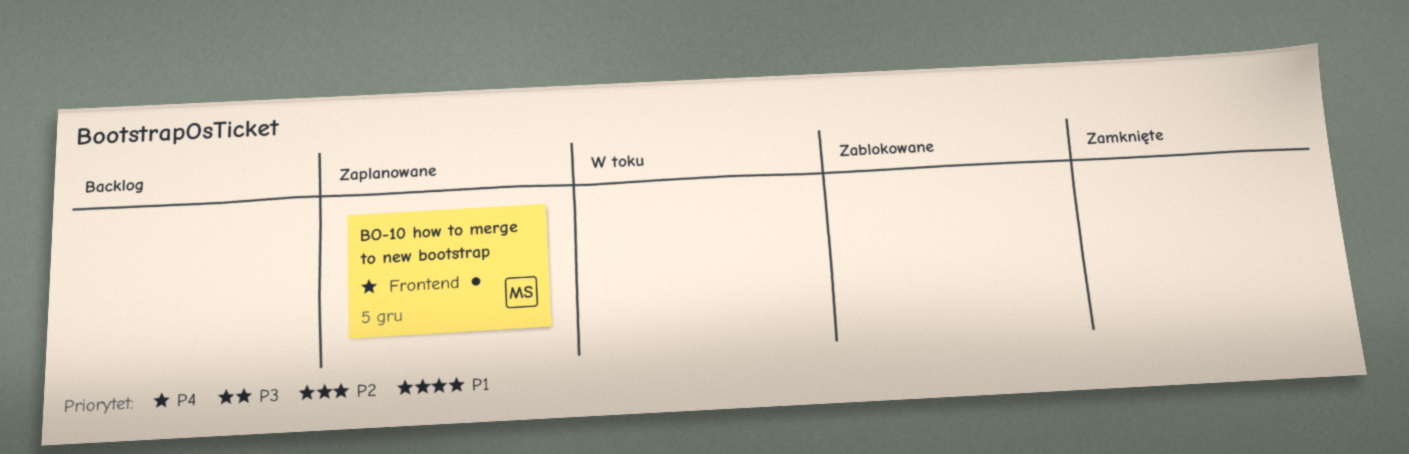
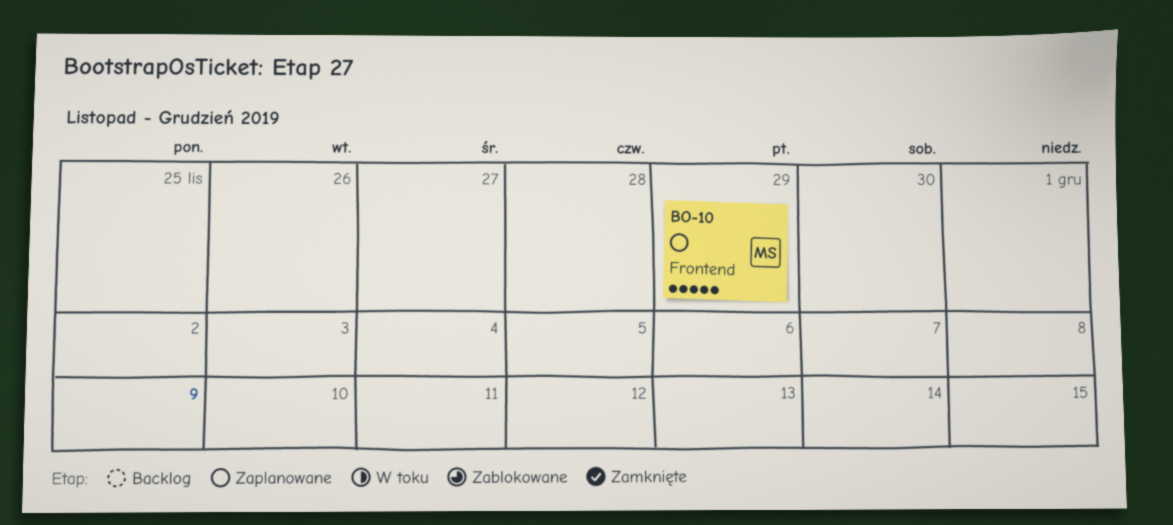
BO-10, estimate: 1 -> 5
BO-10, due: Dec 5 -> Nov 29

